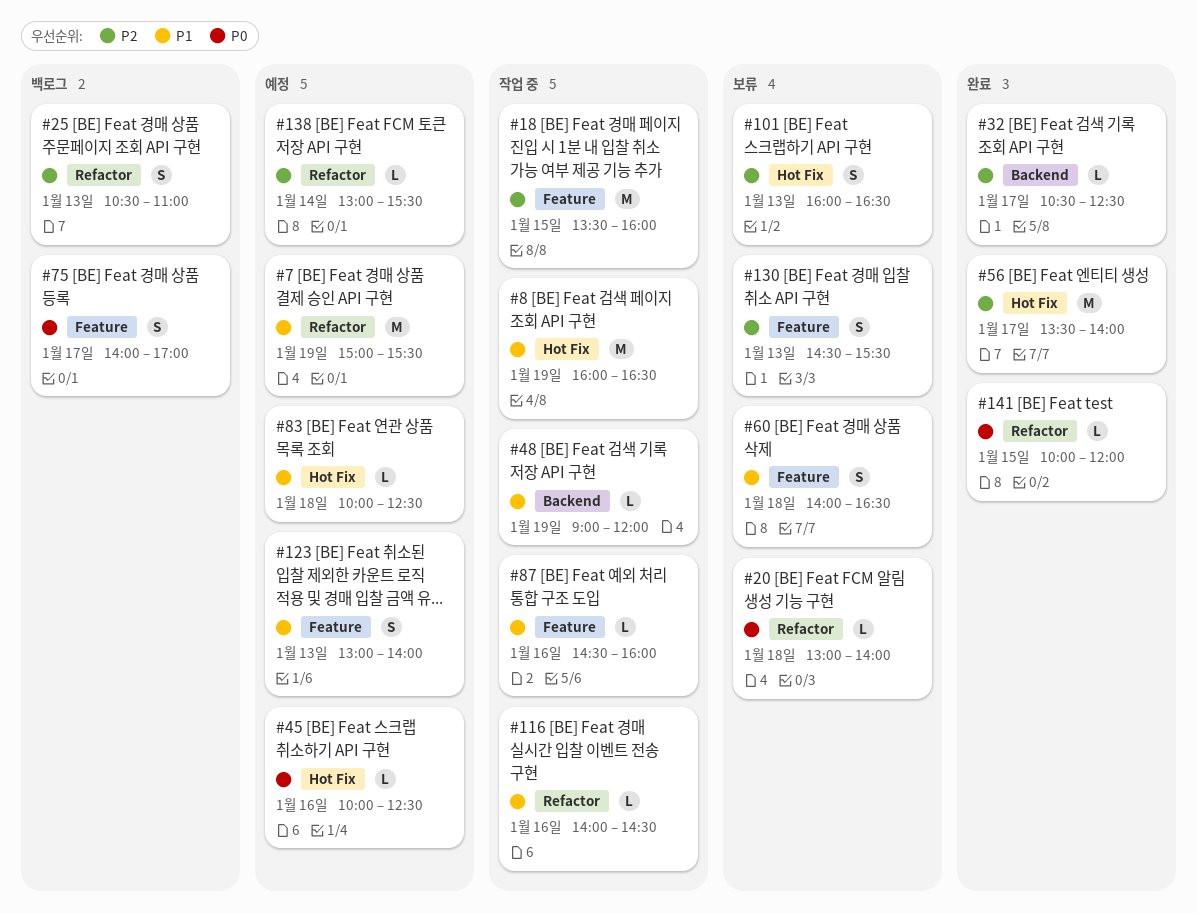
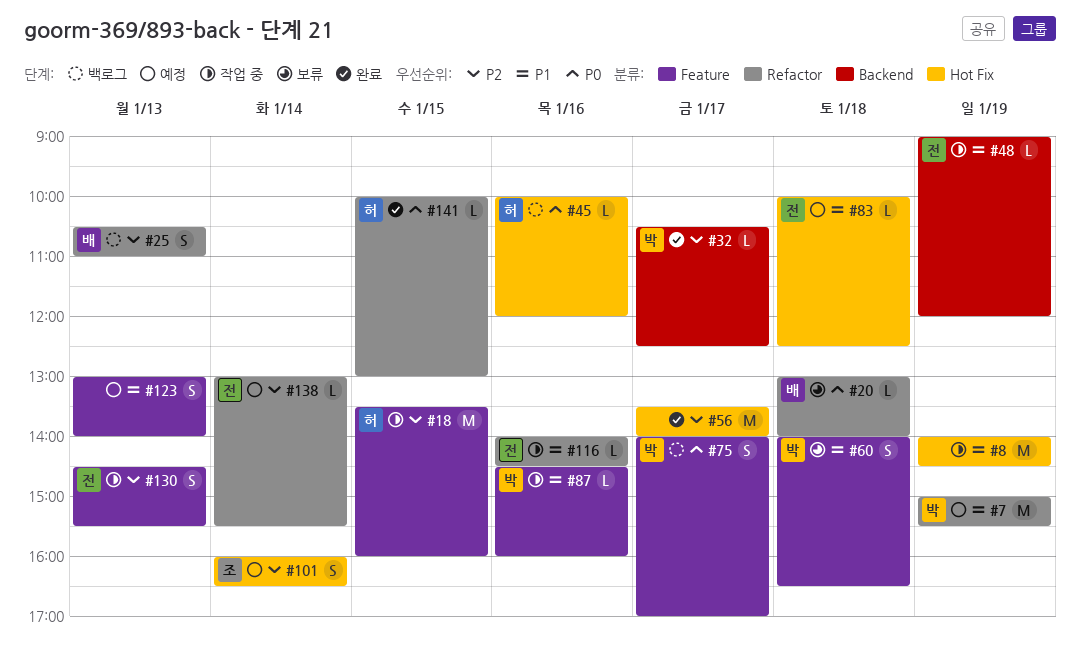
#8, begins: 16:00 -> 14:00
#8, ends: 16:30 -> 14:30
#45, status: 예정 -> 백로그
#45, ends: 12:30 -> 12:00
#101, status: 보류 -> 예정
#101, day: Jan 13 -> Jan 14
#130, status: 보류 -> 작업 중
#141, ends: 12:00 -> 13:00

